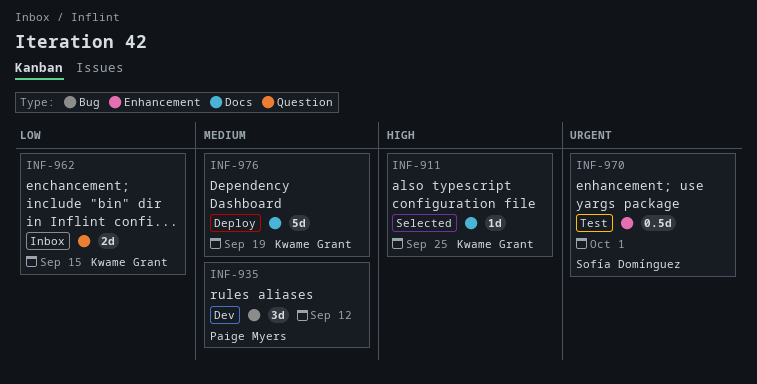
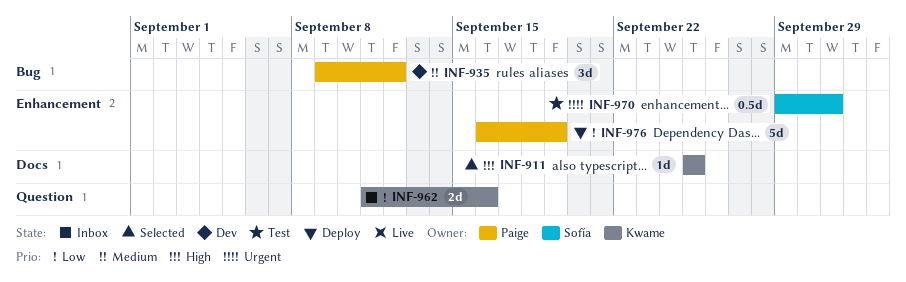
INF-962, due: Sep 15 -> Sep 16
INF-976, owner: Kwame Grant -> Paige Myers
INF-976, priority: Medium -> Low
INF-976, label: Docs -> Enhancement

